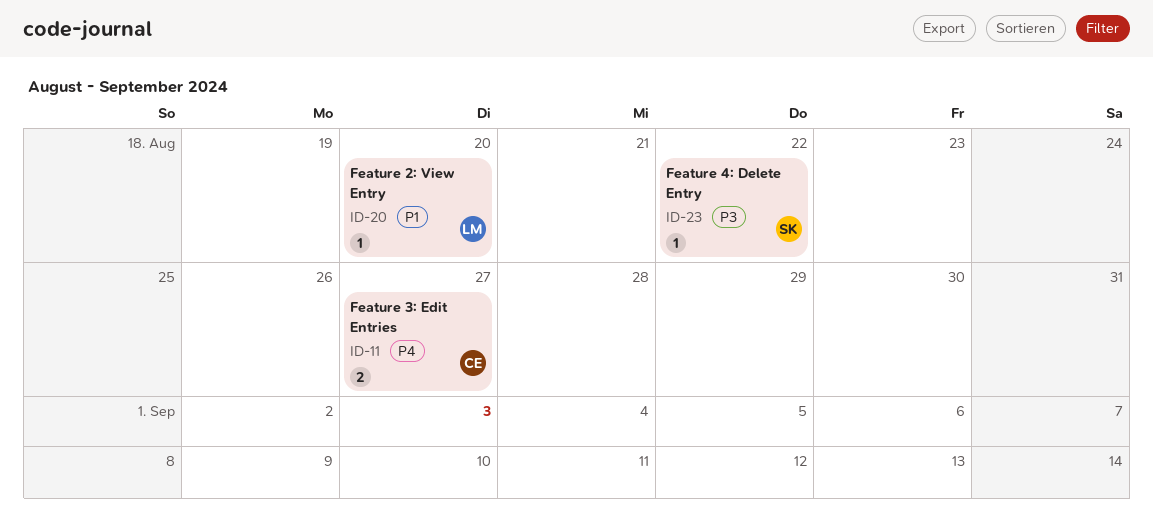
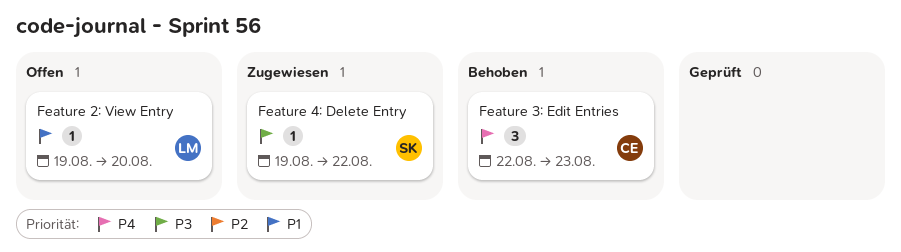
Feature 3: Edit Entries, estimate: 2 -> 3
Feature 3: Edit Entries, due: Aug 27 -> Aug 23

